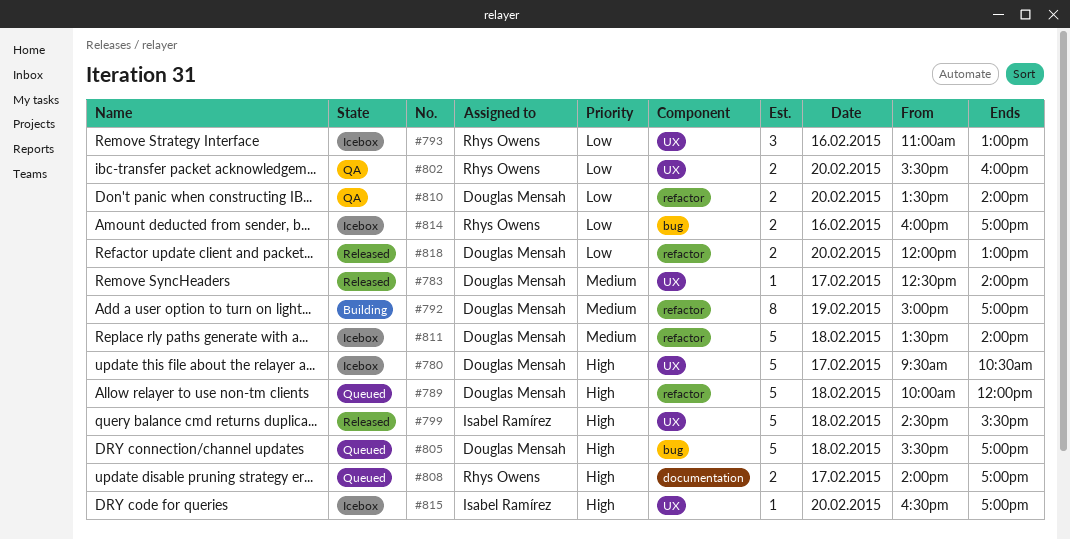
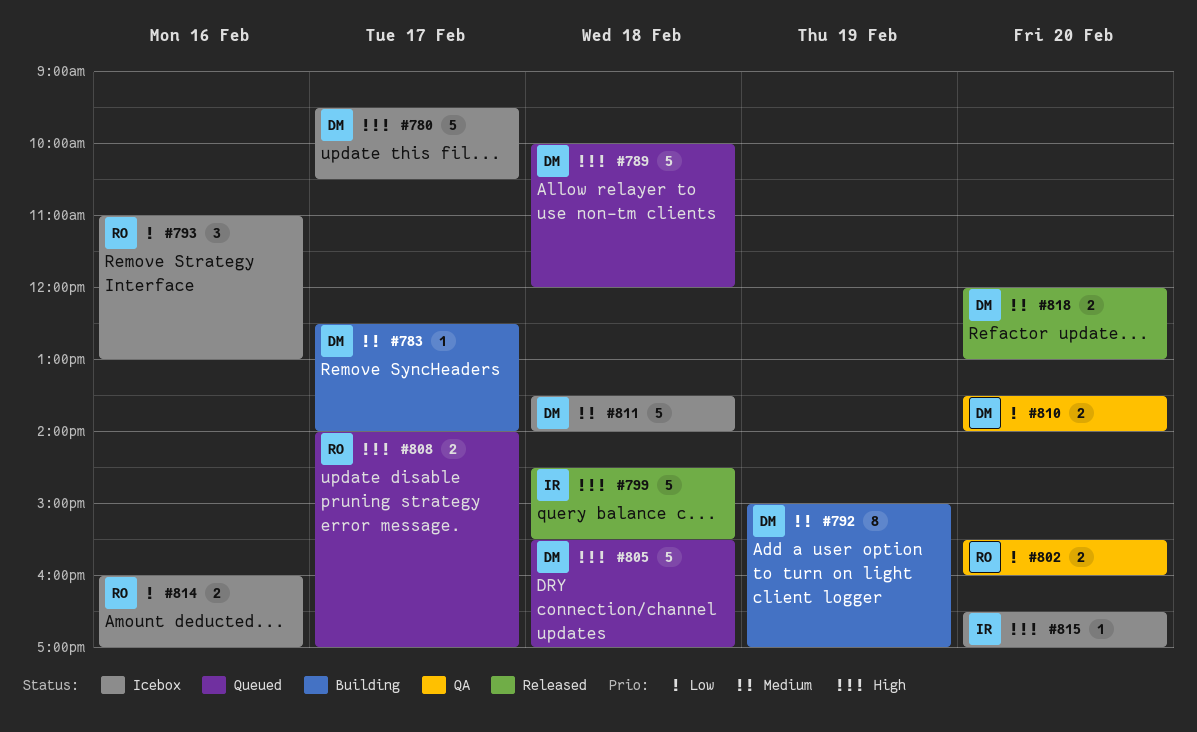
#783, status: Released -> Building
#818, priority: Low -> Medium

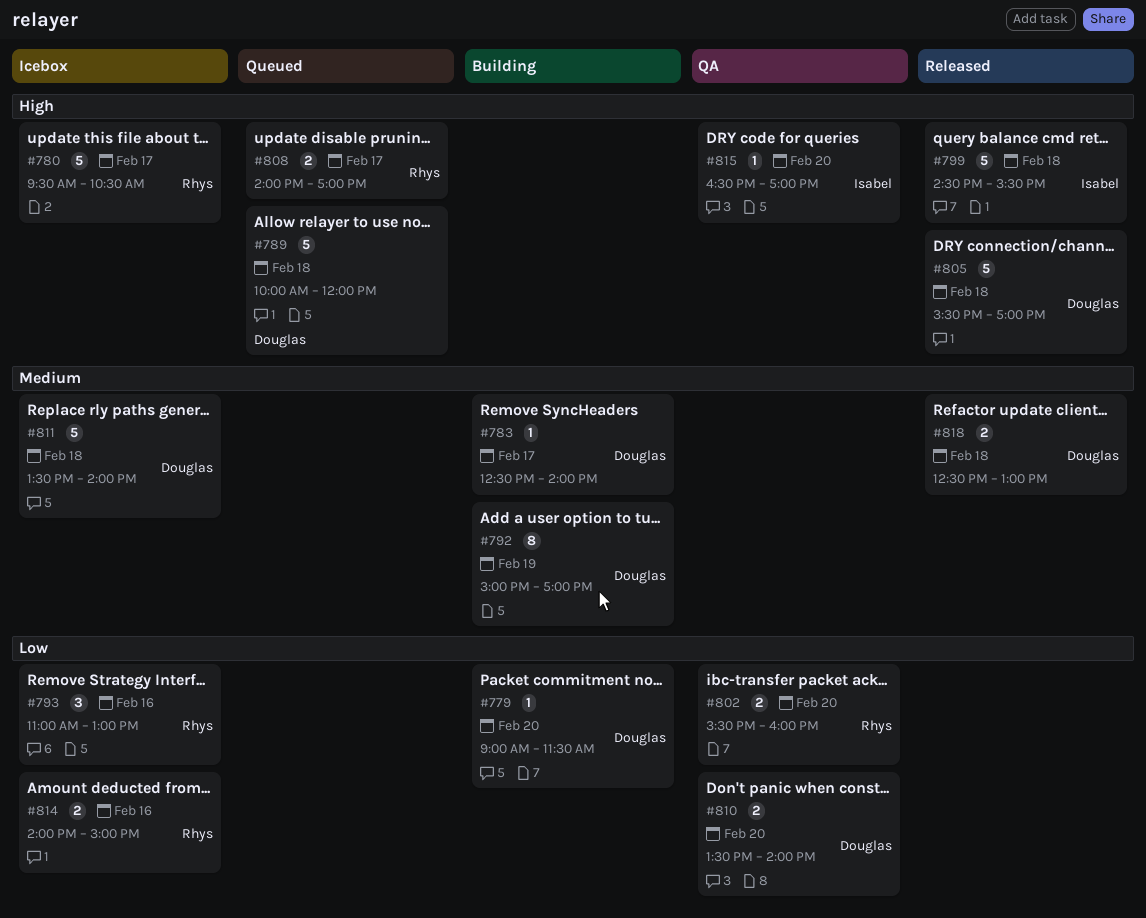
#779: none -> present
#780, owner: Douglas -> Rhys
#805, status: Queued -> Released
#814, begins: 16:00 -> 14:00
#814, ends: 17:00 -> 15:00
#815, status: Icebox -> QA
#818, day: Feb 20 -> Feb 18
#818, begins: 12:00 -> 12:30

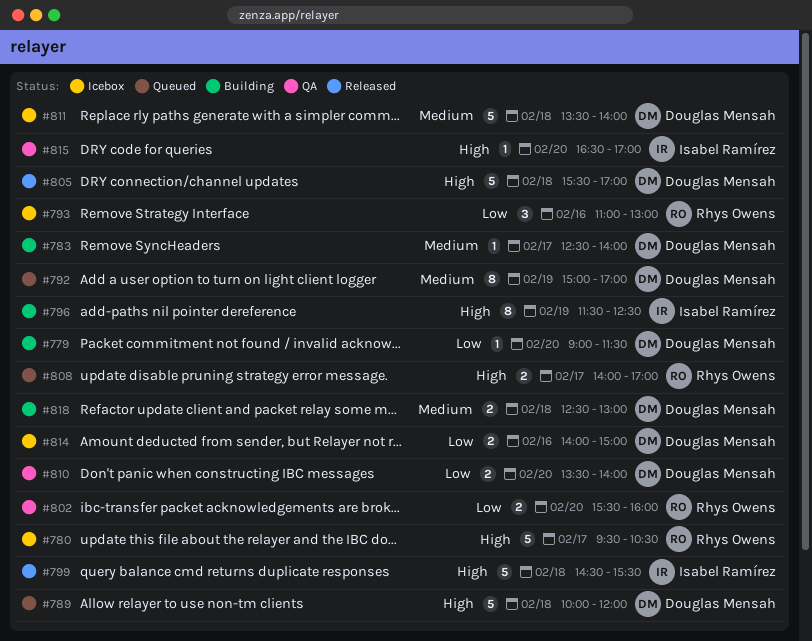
#792, status: Building -> Queued
#796: none -> present
#814, owner: Rhys Owens -> Douglas Mensah
#818, status: Released -> Building

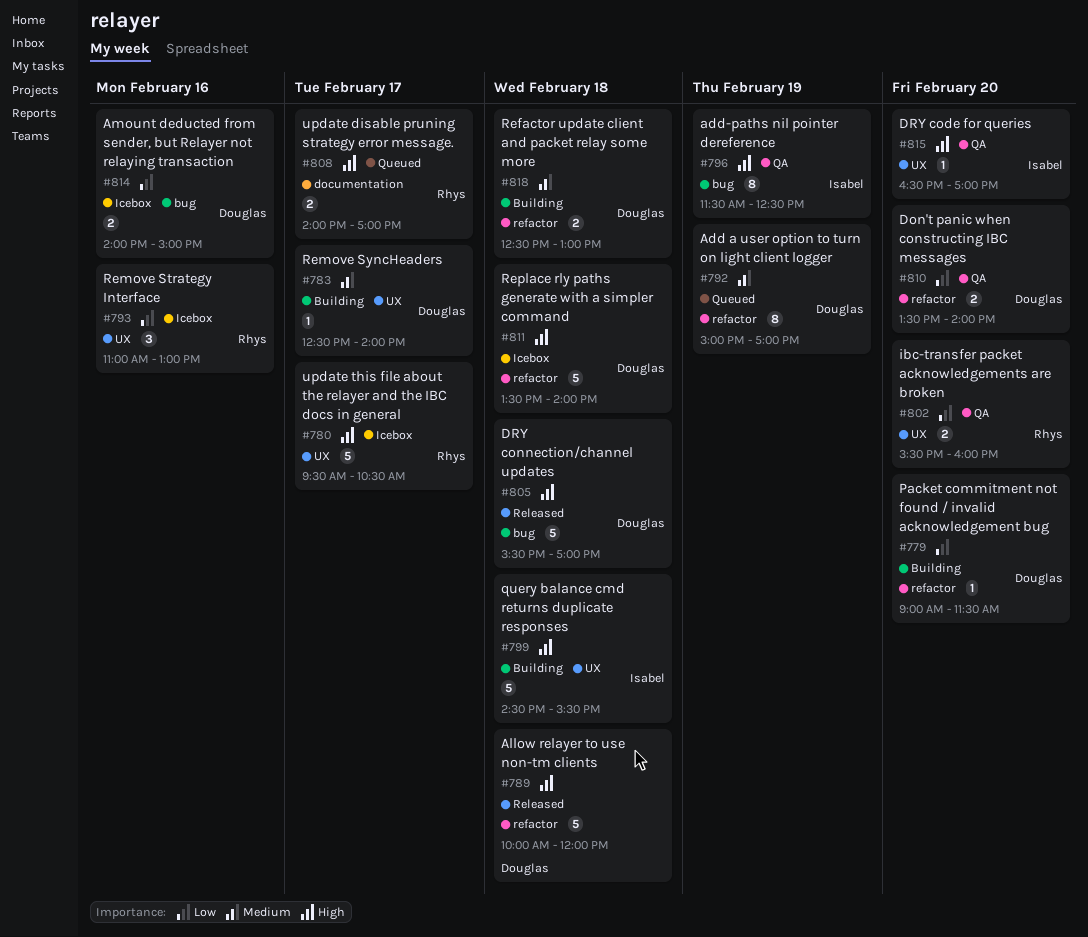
#789, status: Queued -> Released
#796, status: Building -> QA
#799, status: Released -> Building
#811, priority: Medium -> High

